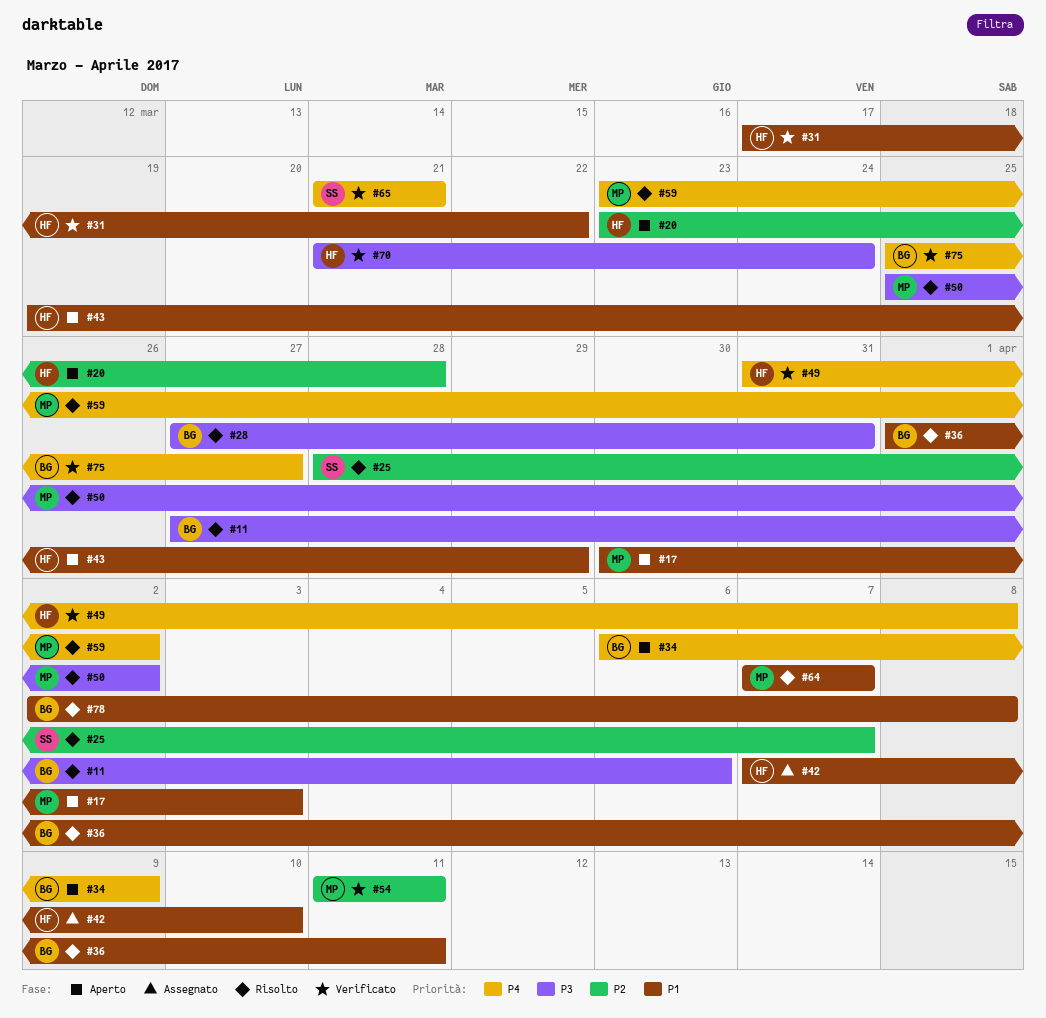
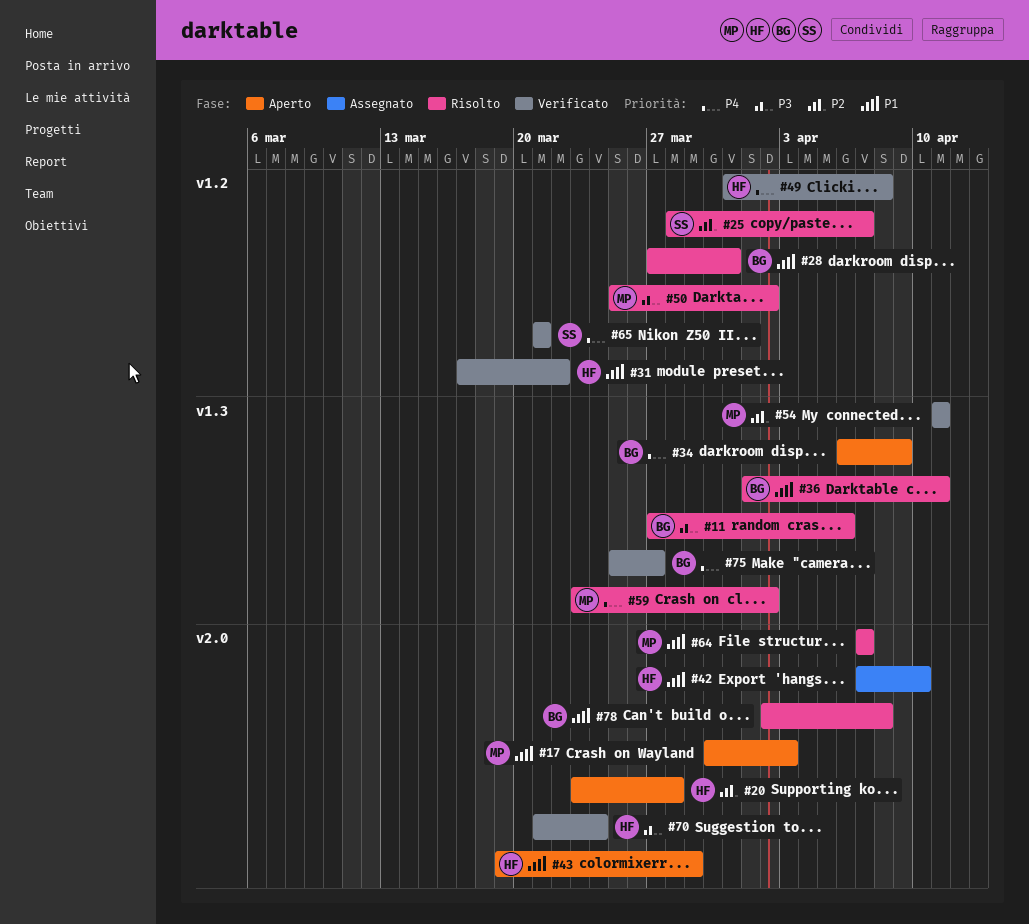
#28, priority: P3 -> P1

